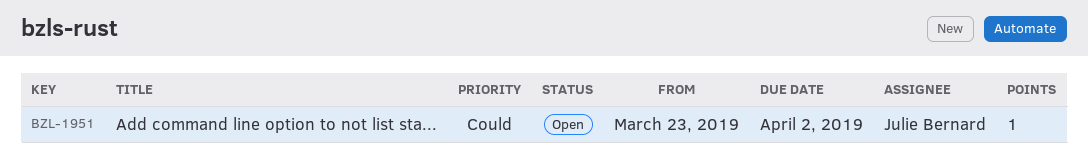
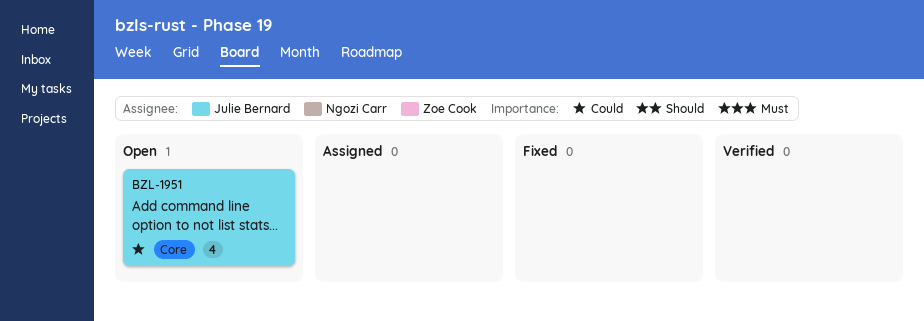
BZL-1951, estimate: 1 -> 4

